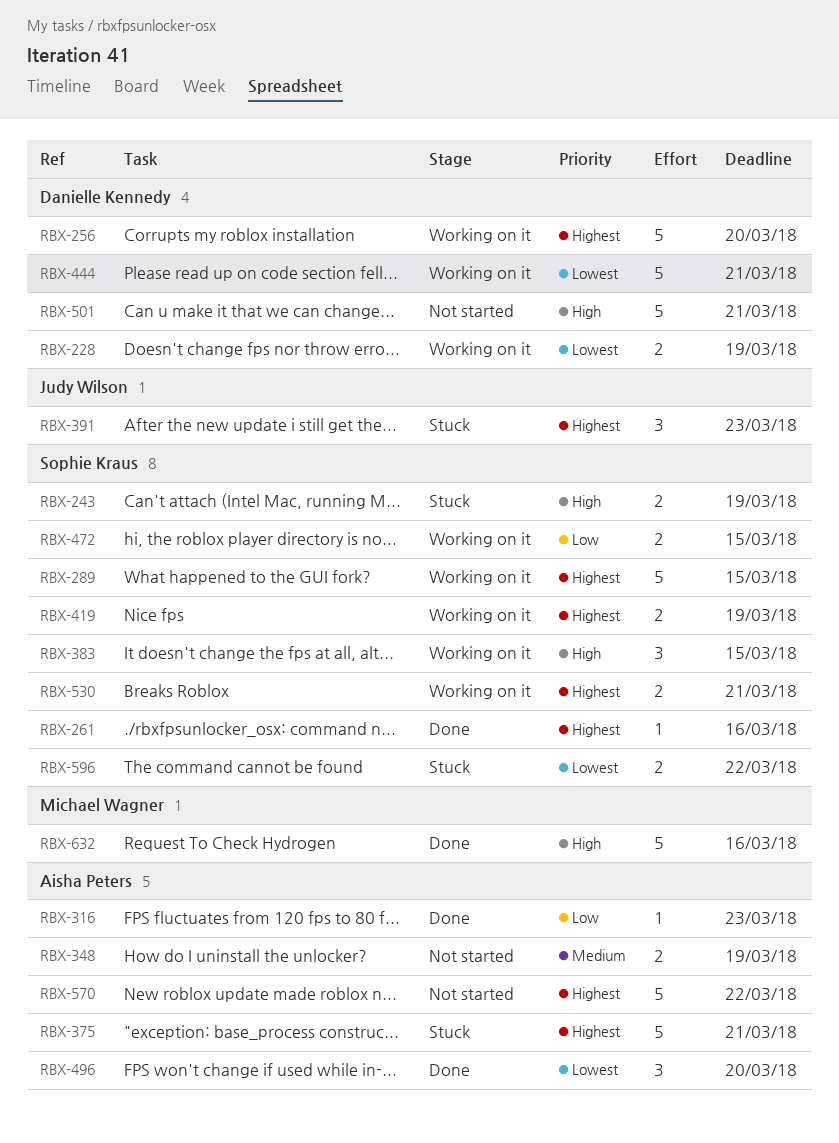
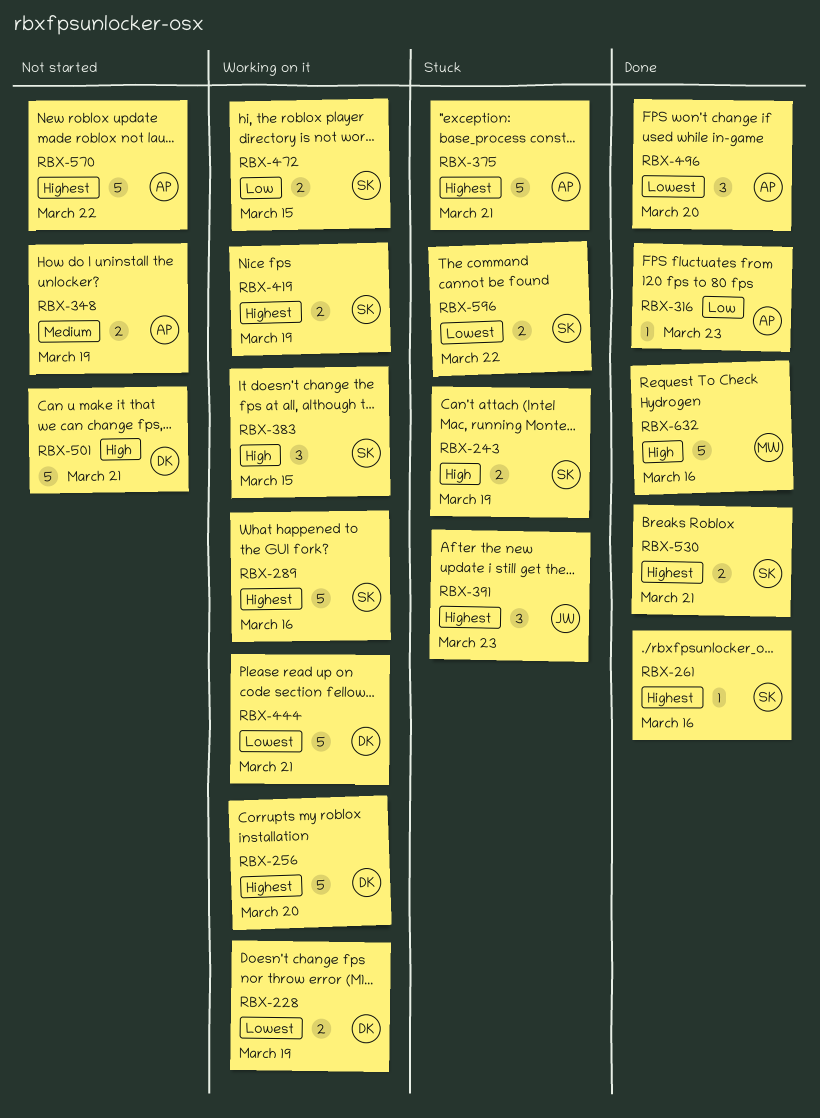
RBX-289, due: Mar 15 -> Mar 16
RBX-530, status: Working on it -> Done

